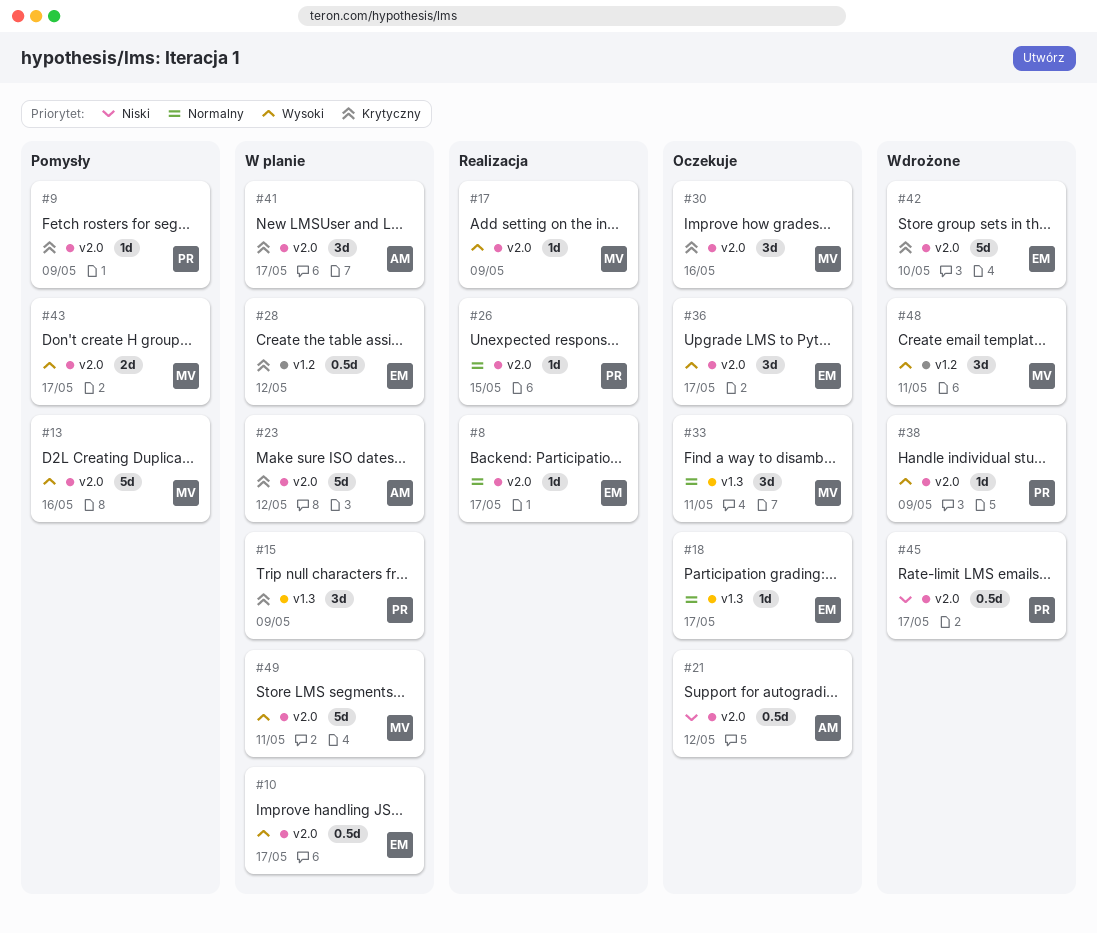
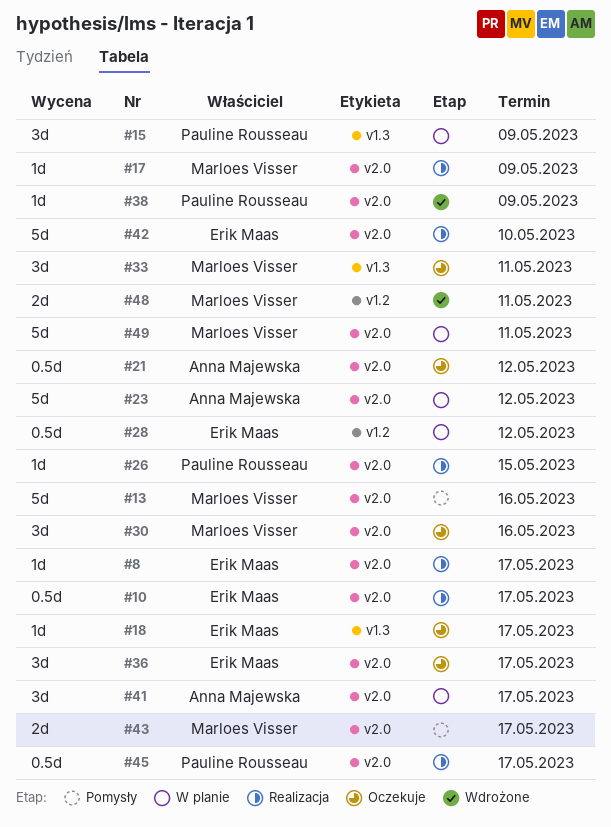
#9: present -> none
#10, status: W planie -> Realizacja
#42, status: Wdrożone -> Realizacja
#45, status: Wdrożone -> Realizacja
#48, estimate: 3d -> 2d

